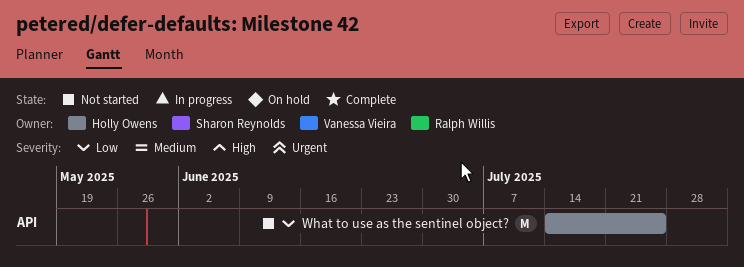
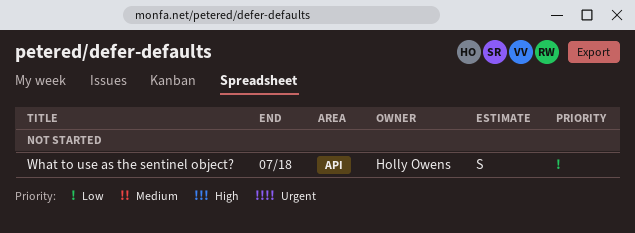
What to use as the sentinel object?, estimate: M -> S
What to use as the sentinel object?, due: Jul 25 -> Jul 18

